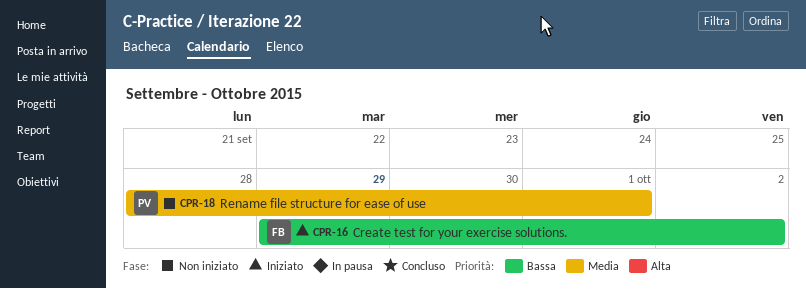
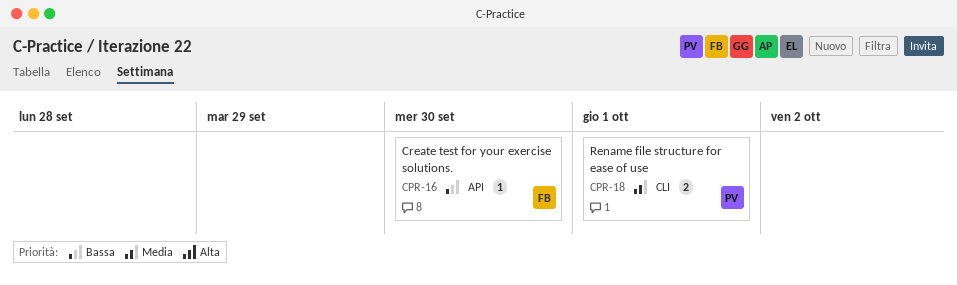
CPR-16, due: Oct 2 -> Sep 30

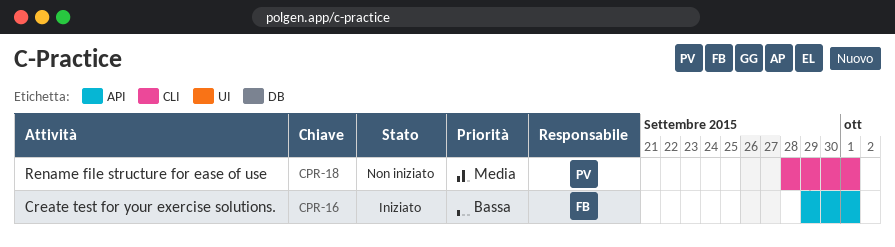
CPR-16, due: Sep 30 -> Oct 1

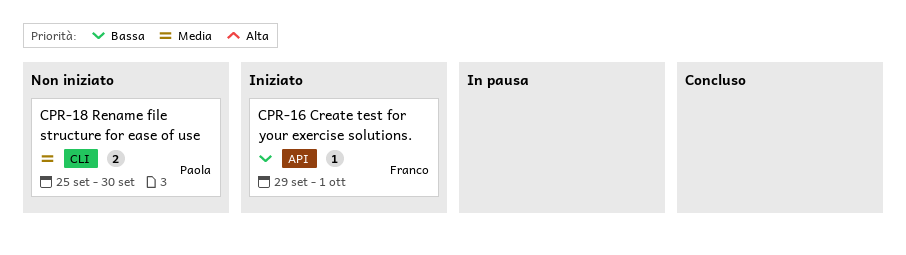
CPR-18, start: Sep 28 -> Sep 25
CPR-18, due: Oct 1 -> Sep 30

